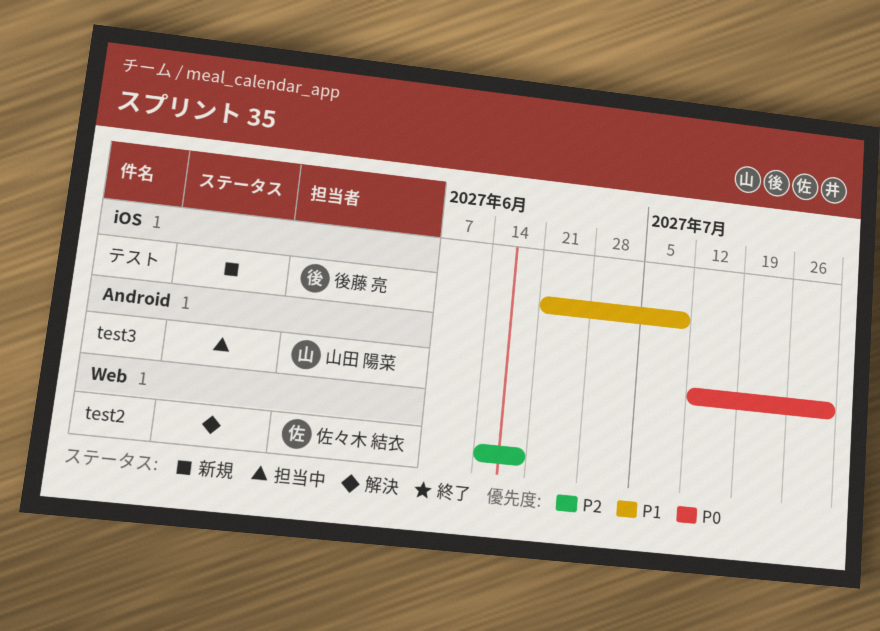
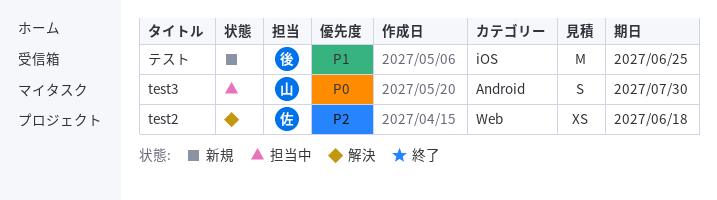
テスト, due: Jul 9 -> Jun 25

